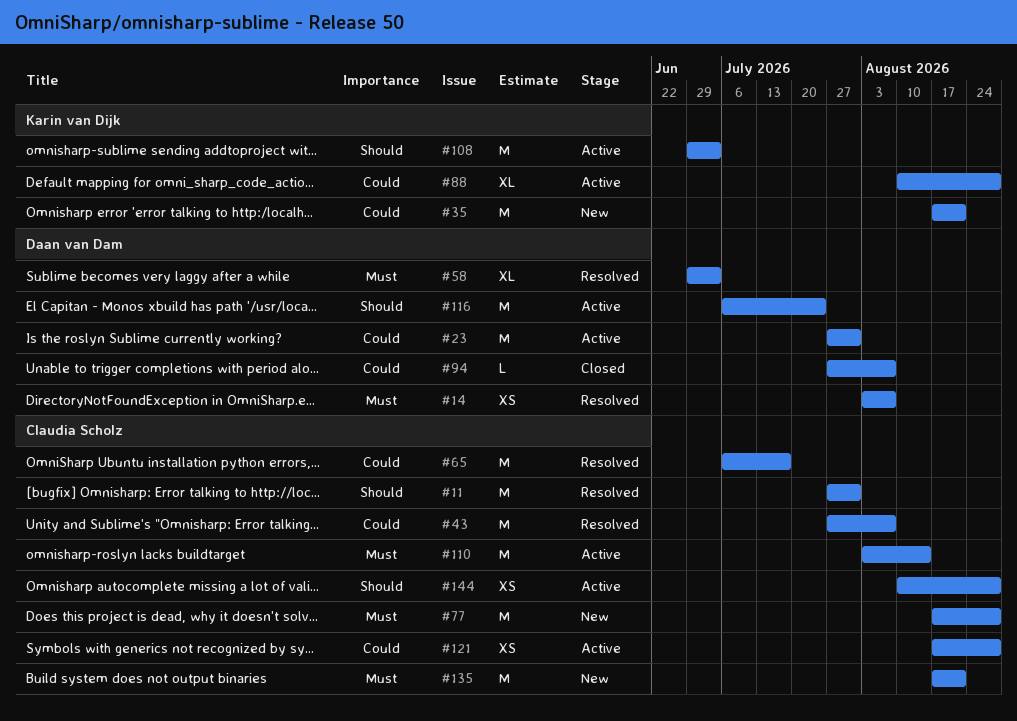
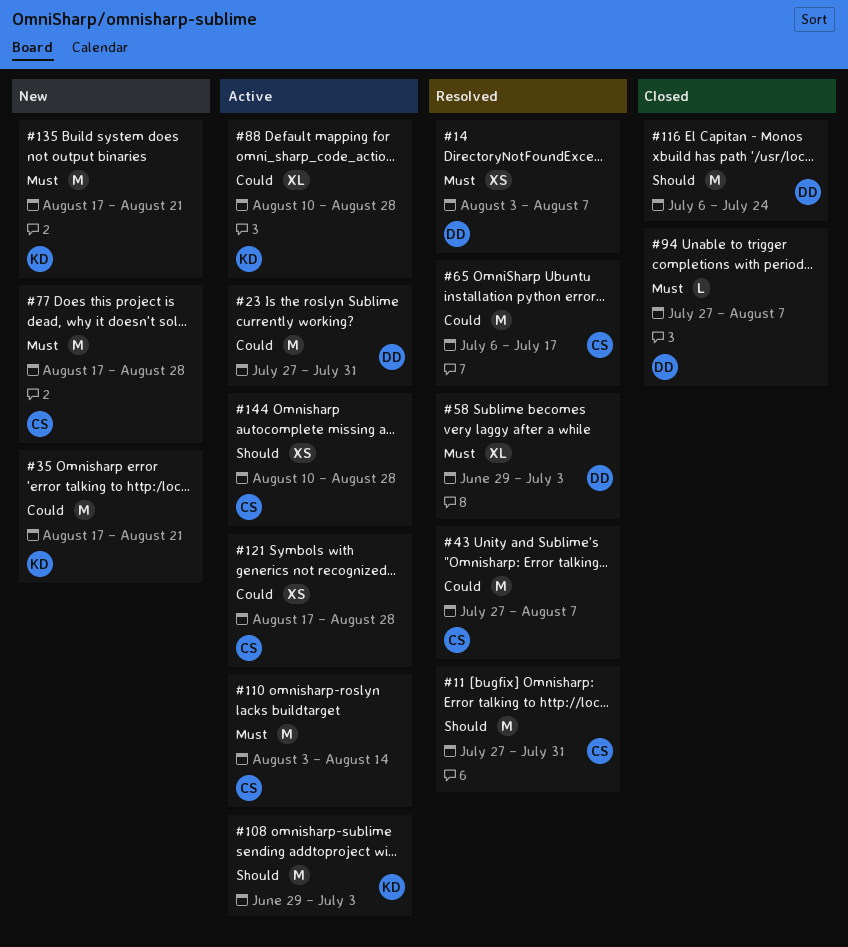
#94, priority: Could -> Must
#116, status: Active -> Closed
#135, owner: Claudia Scholz -> Karin van Dijk

